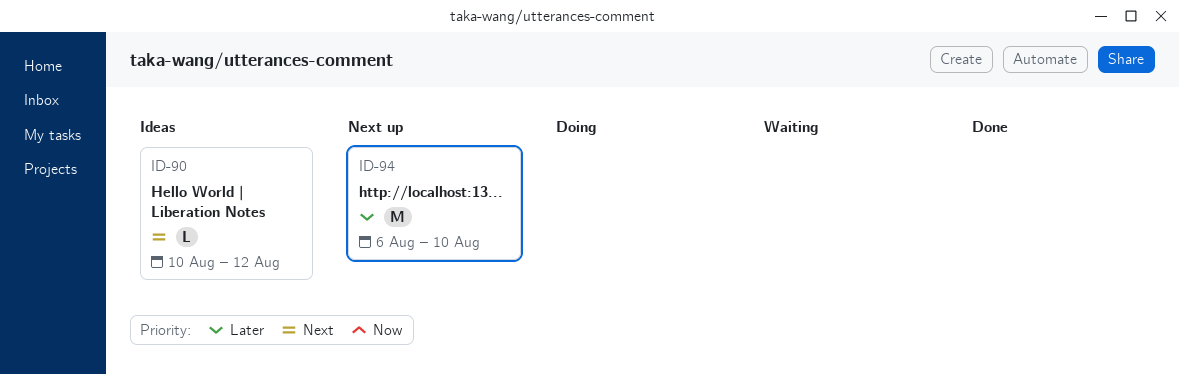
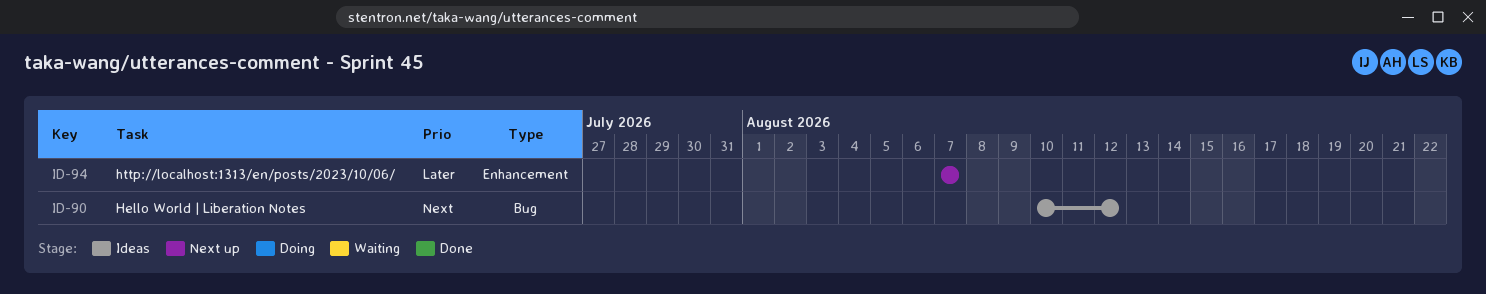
ID-94, start: Aug 6 -> Aug 7
ID-94, due: Aug 10 -> Aug 7

